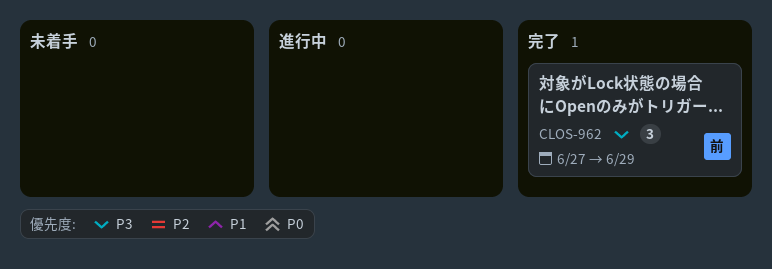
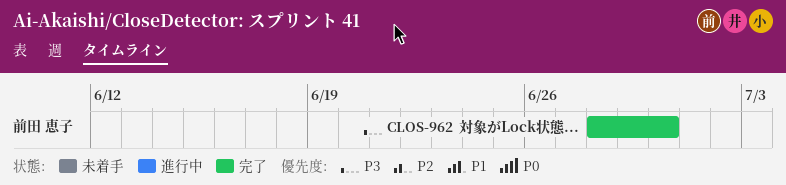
CLOS-962, start: Jun 27 -> Jun 28
CLOS-962, due: Jun 29 -> Jun 30

